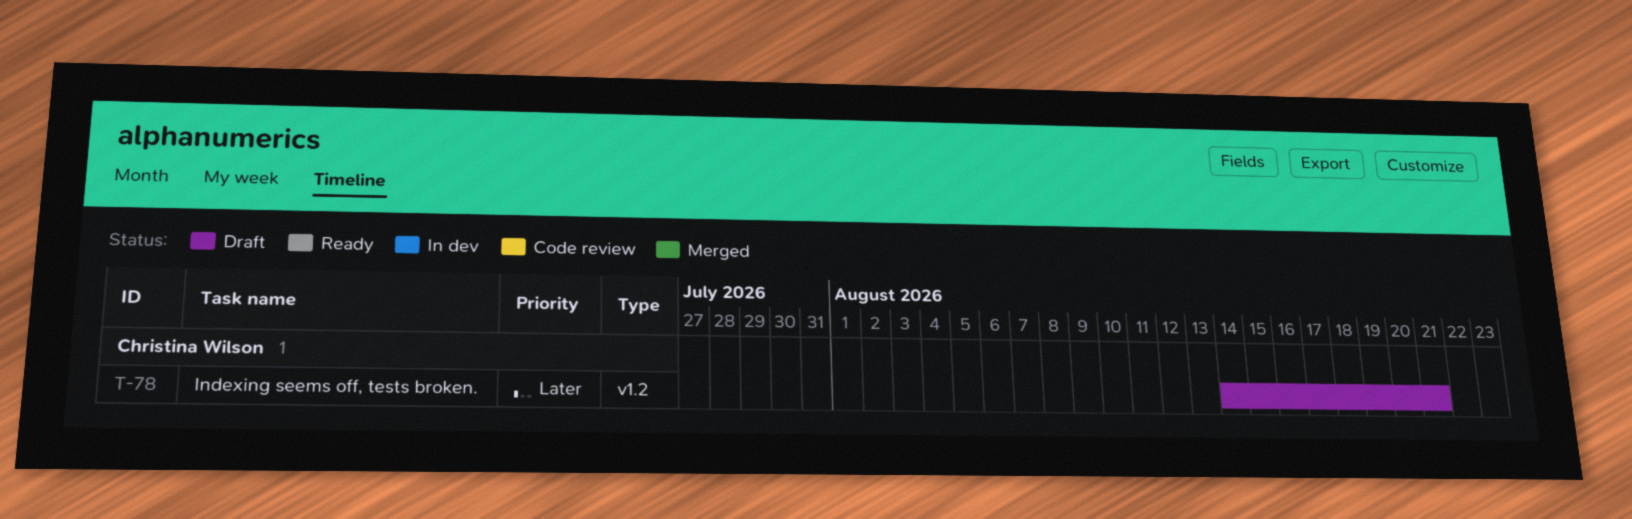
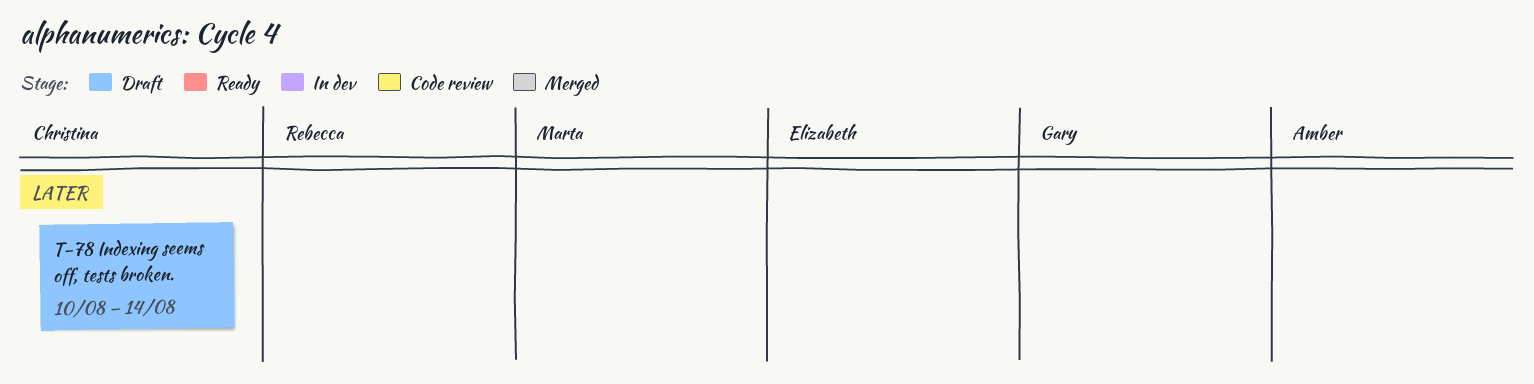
T-78, start: Aug 14 -> Aug 10
T-78, due: Aug 21 -> Aug 14

